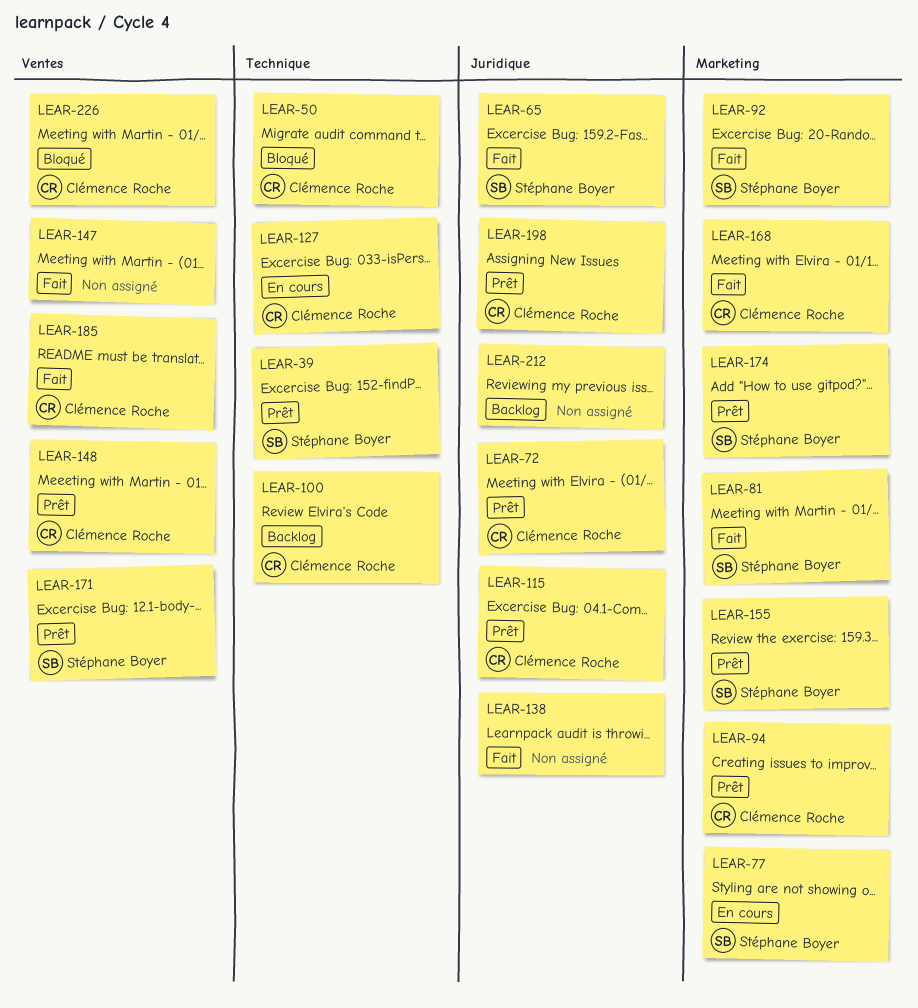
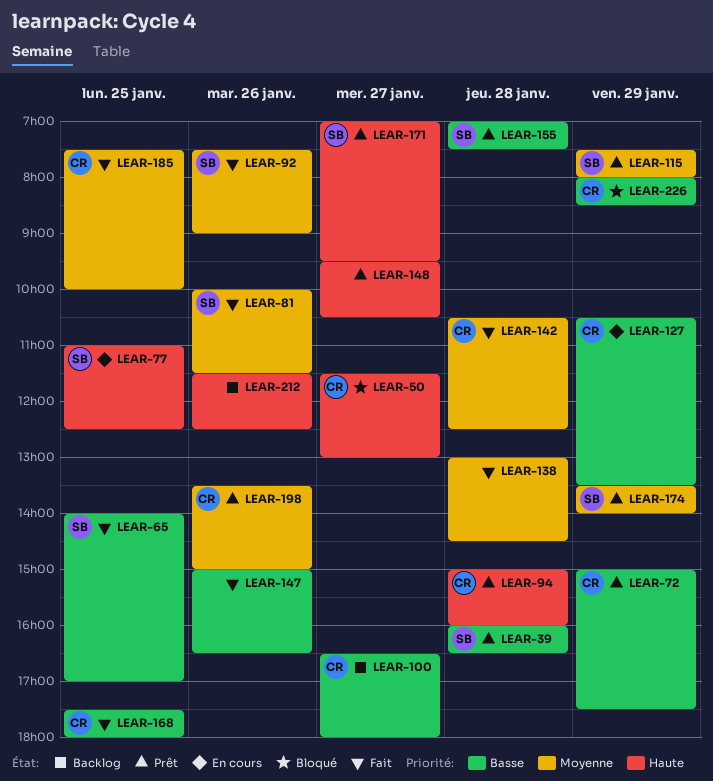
LEAR-115, owner: Clémence Roche -> Stéphane Boyer
LEAR-142: none -> present
LEAR-148, owner: Clémence Roche -> none

